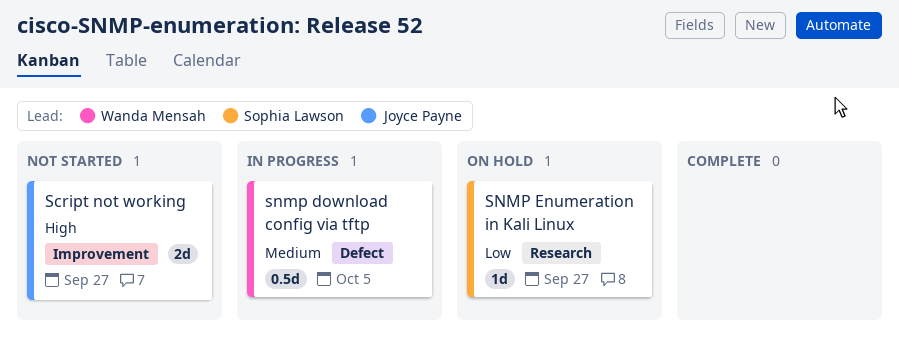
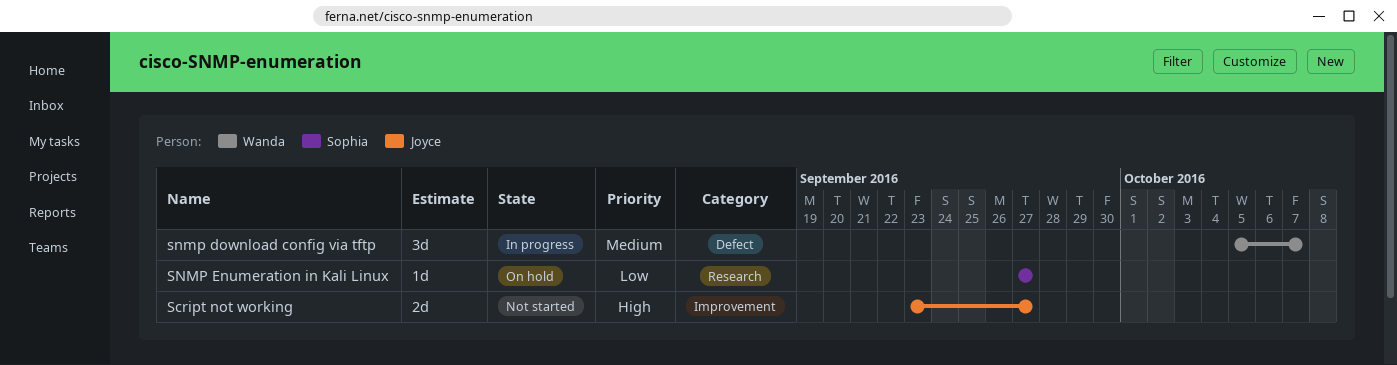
snmp download config via tftp, estimate: 0.5d -> 3d
snmp download config via tftp, due: Oct 5 -> Oct 7

